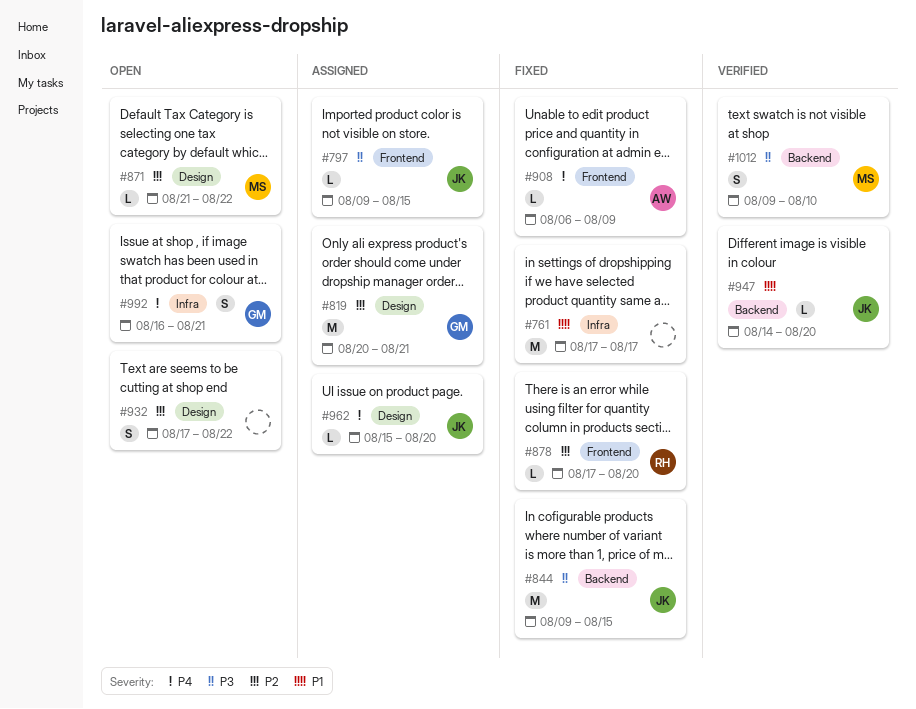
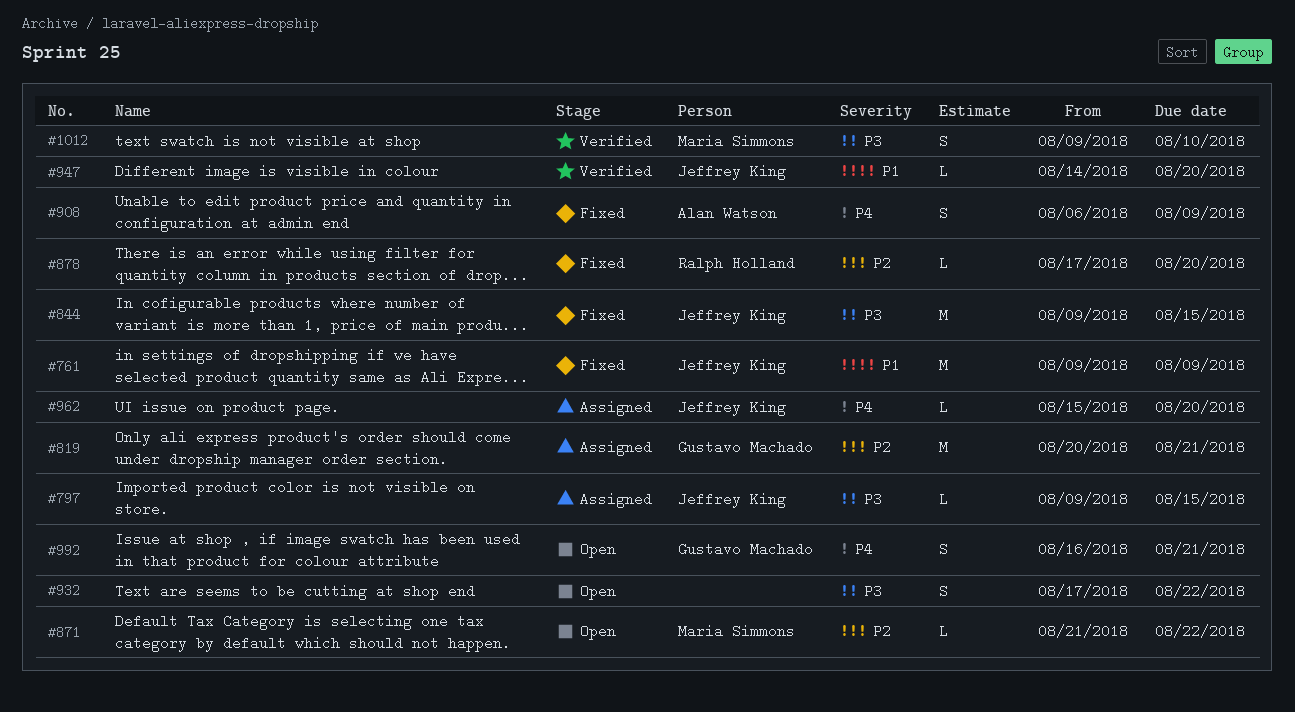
#761, owner: none -> Jeffrey King
#761, start: Aug 17 -> Aug 9
#761, due: Aug 17 -> Aug 9
#908, estimate: L -> S
#932, priority: P2 -> P3

